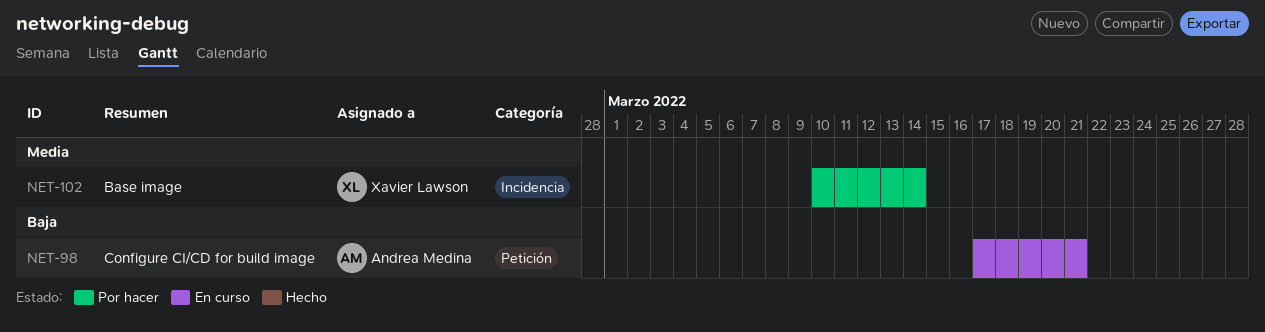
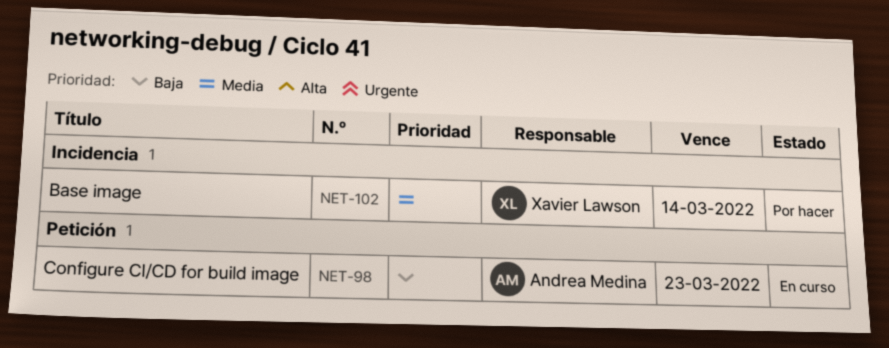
NET-98, due: Mar 21 -> Mar 23

